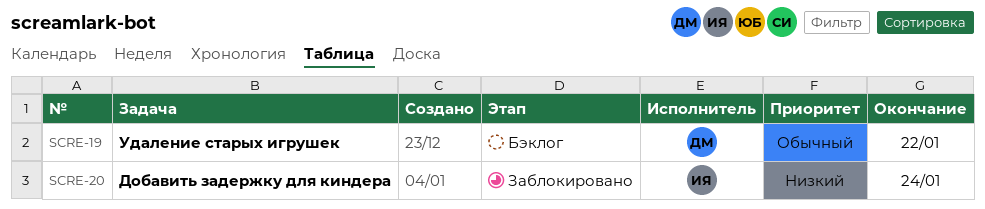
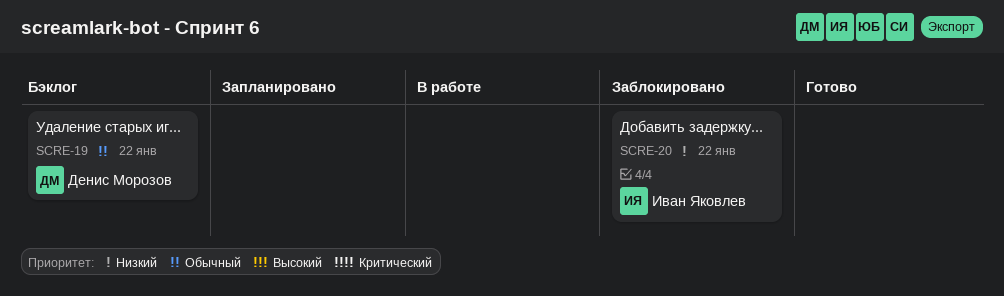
SCRE-20, due: Jan 24 -> Jan 22

